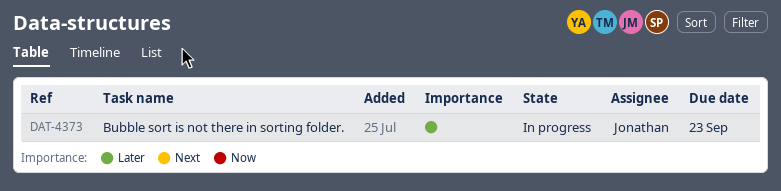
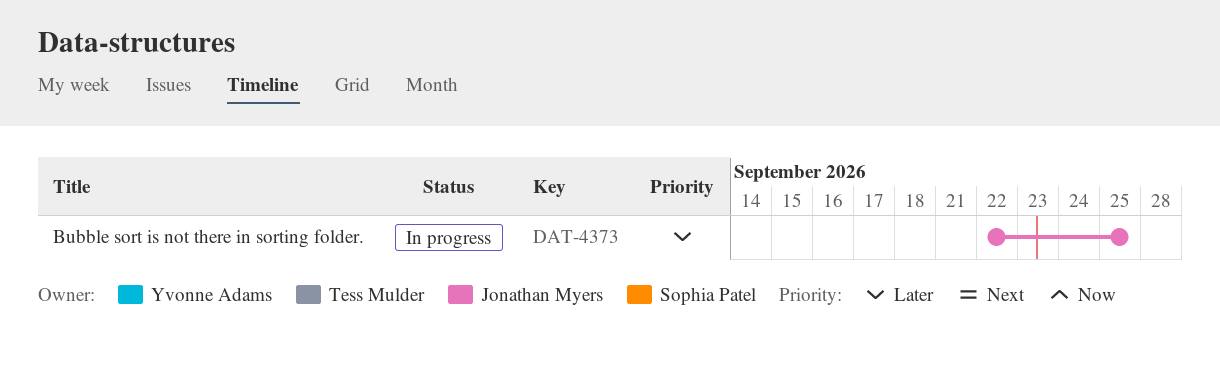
DAT-4373, due: Sep 23 -> Sep 25

